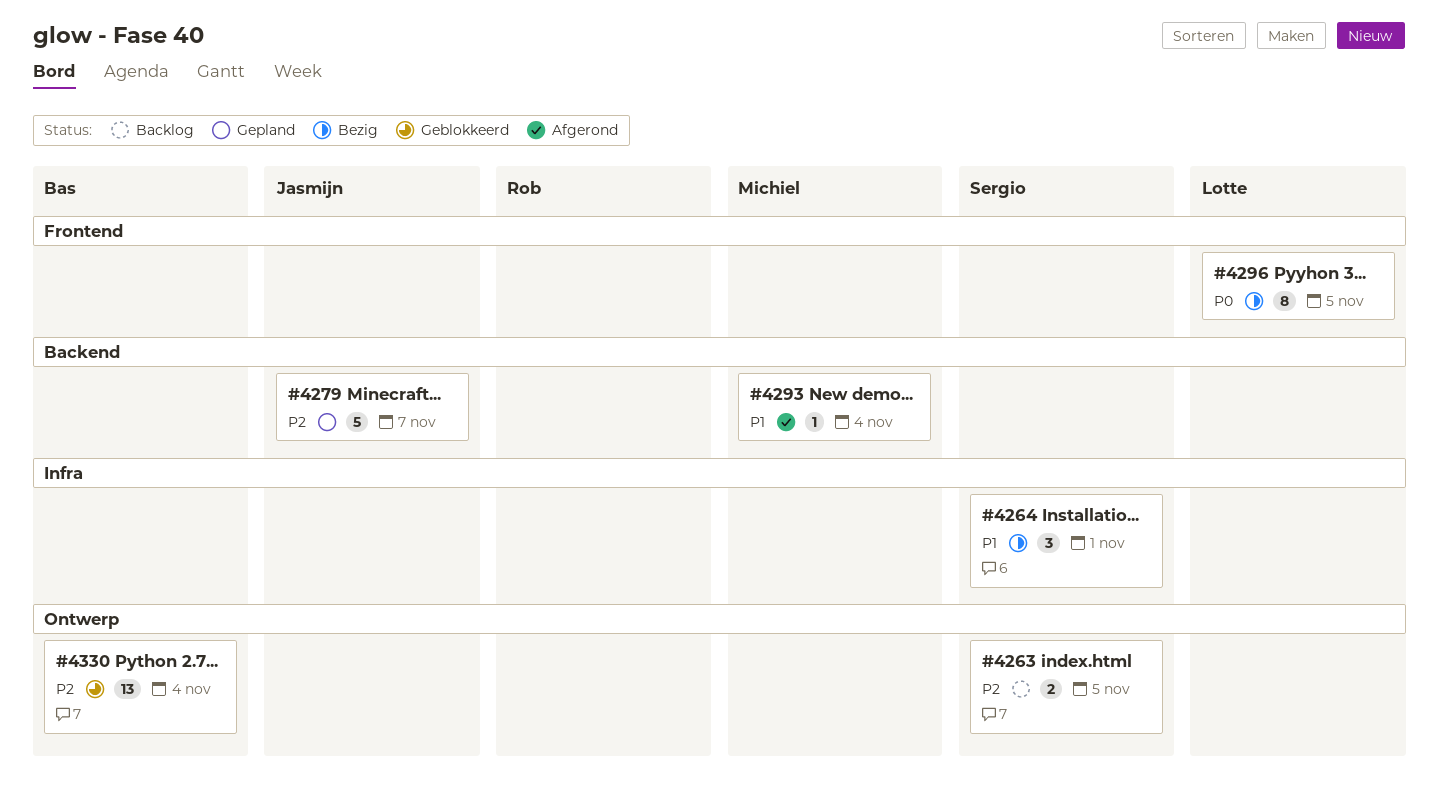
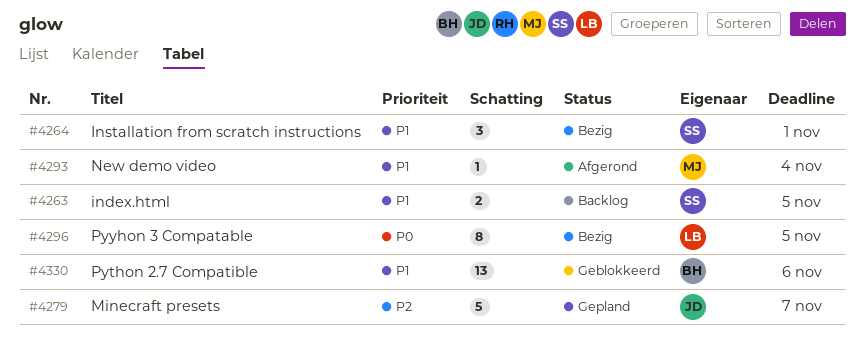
#4263, priority: P2 -> P1
#4330, priority: P2 -> P1
#4330, due: Nov 4 -> Nov 6

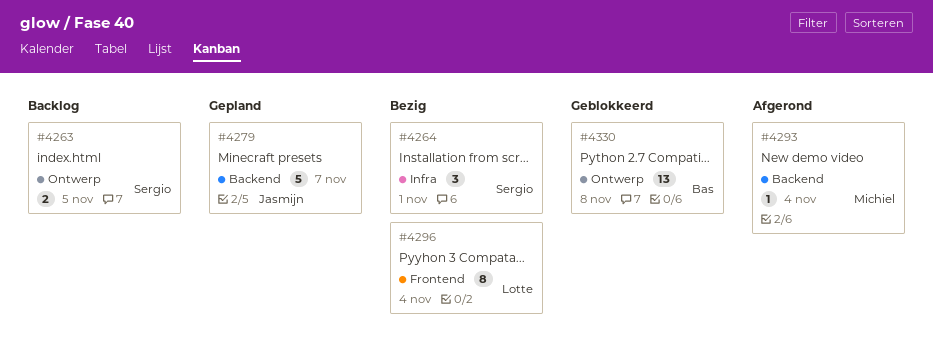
#4296, due: Nov 5 -> Nov 4
#4330, due: Nov 6 -> Nov 8

